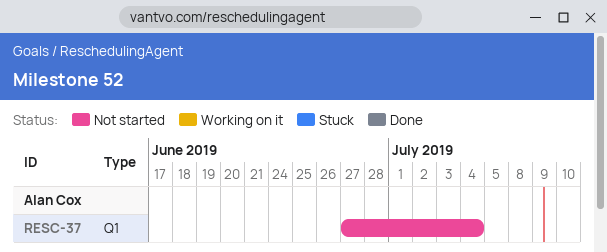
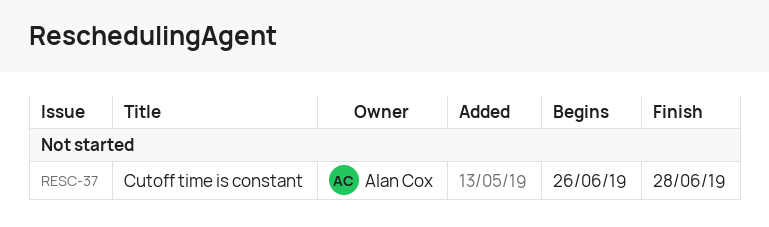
RESC-37, start: Jun 27 -> Jun 26
RESC-37, due: Jul 4 -> Jun 28

